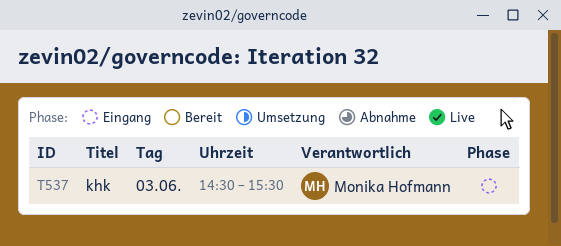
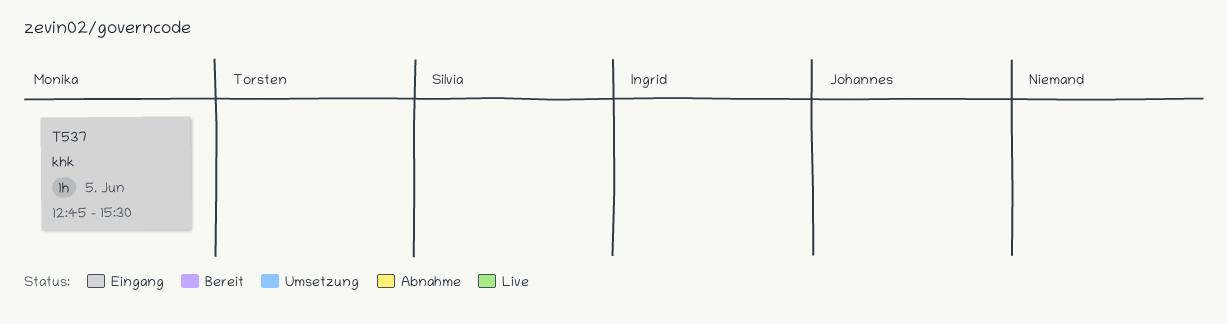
T537, day: Jun 3 -> Jun 5
T537, begins: 14:30 -> 12:45

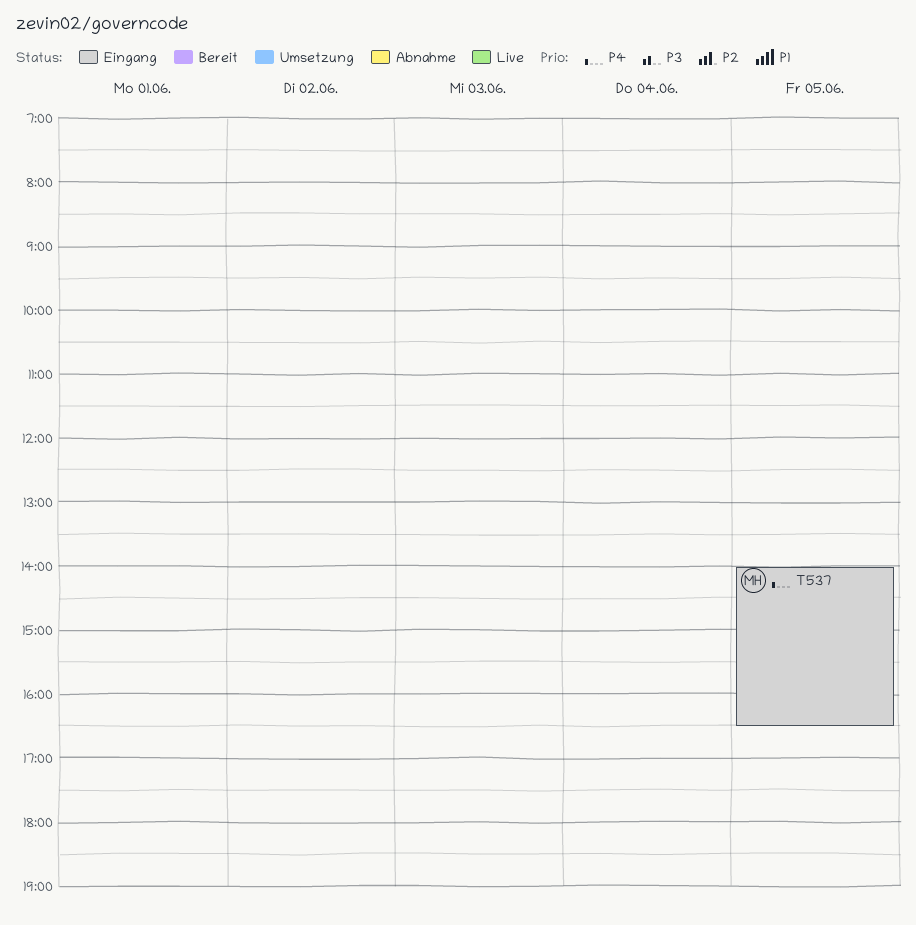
T537, begins: 12:45 -> 14:00
T537, ends: 15:30 -> 16:30

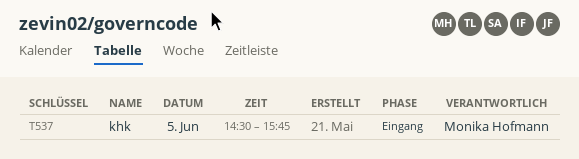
T537, begins: 14:00 -> 14:30
T537, ends: 16:30 -> 15:45

